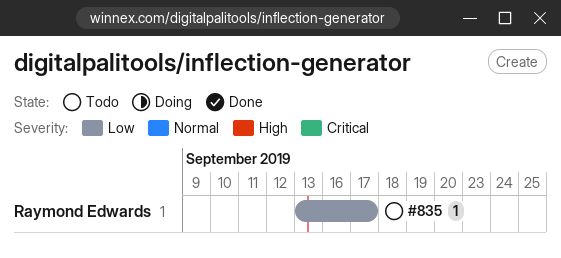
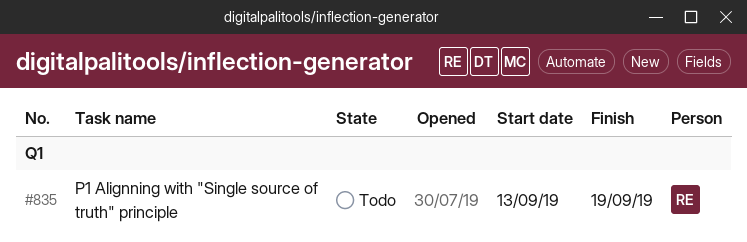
#835, due: Sep 17 -> Sep 19

